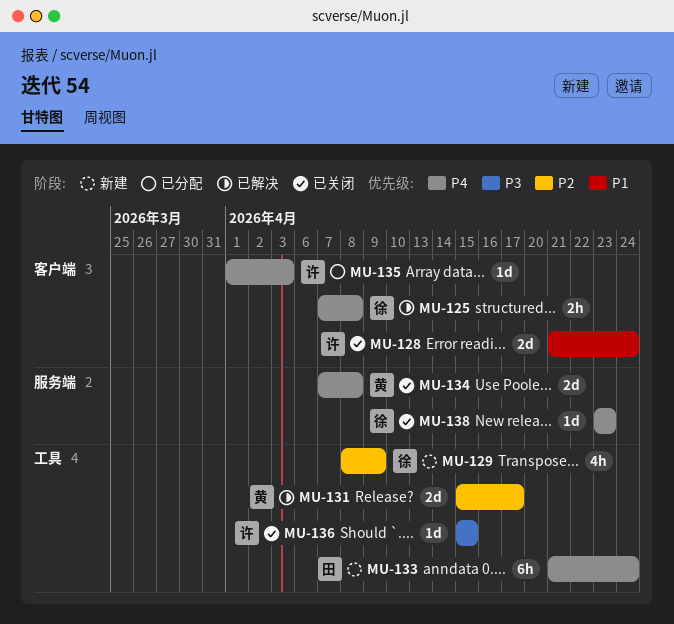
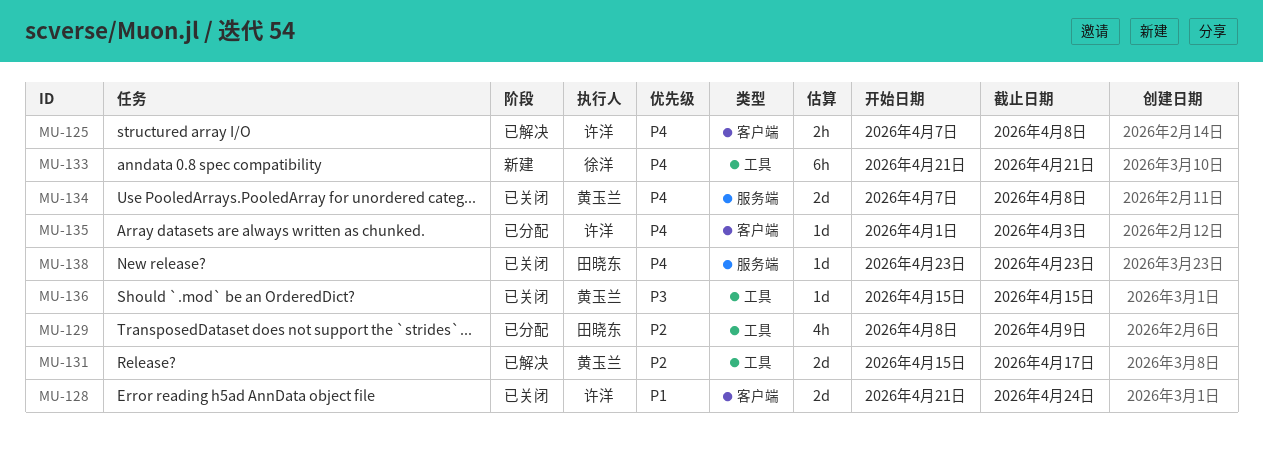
MU-125, owner: 徐洋 -> 许洋
MU-129, status: 新建 -> 已分配
MU-129, owner: 徐洋 -> 田晓东
MU-133, owner: 田晓东 -> 徐洋
MU-133, due: Apr 24 -> Apr 21
MU-136, owner: 许洋 -> 黄玉兰
MU-138, owner: 徐洋 -> 田晓东

